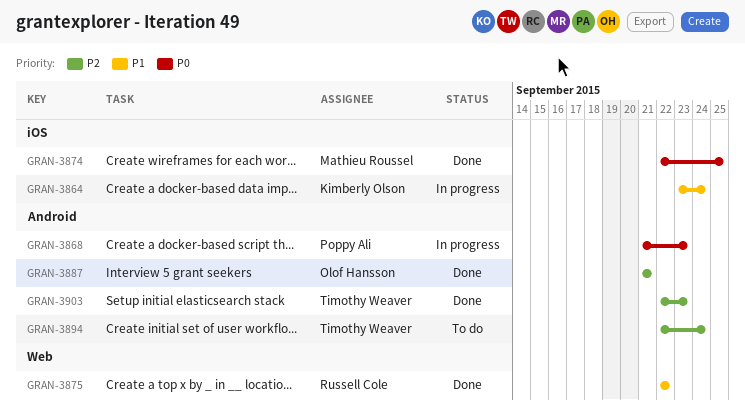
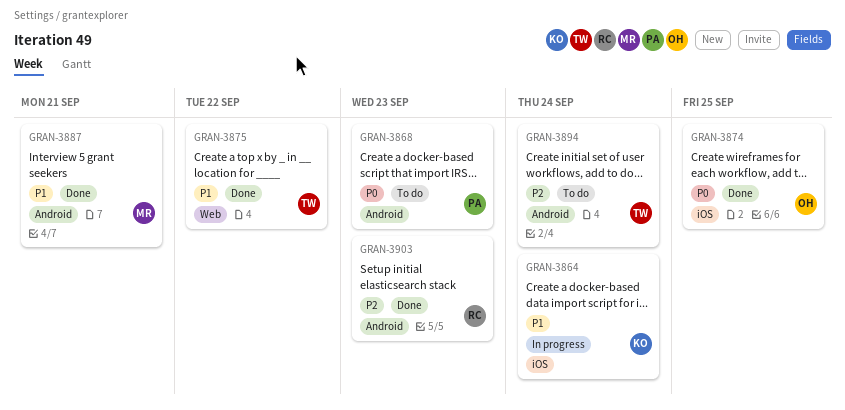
GRAN-3868, status: In progress -> To do
GRAN-3874, owner: Mathieu Roussel -> Olof Hansson
GRAN-3875, owner: Russell Cole -> Timothy Weaver
GRAN-3887, owner: Olof Hansson -> Mathieu Roussel
GRAN-3887, priority: P2 -> P1
GRAN-3903, owner: Timothy Weaver -> Russell Cole

